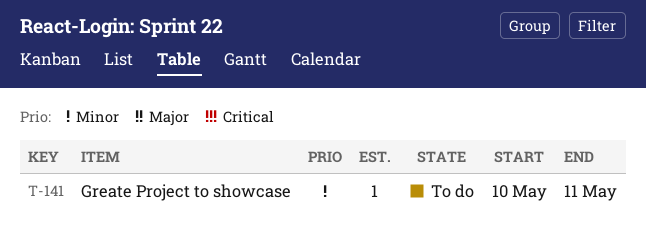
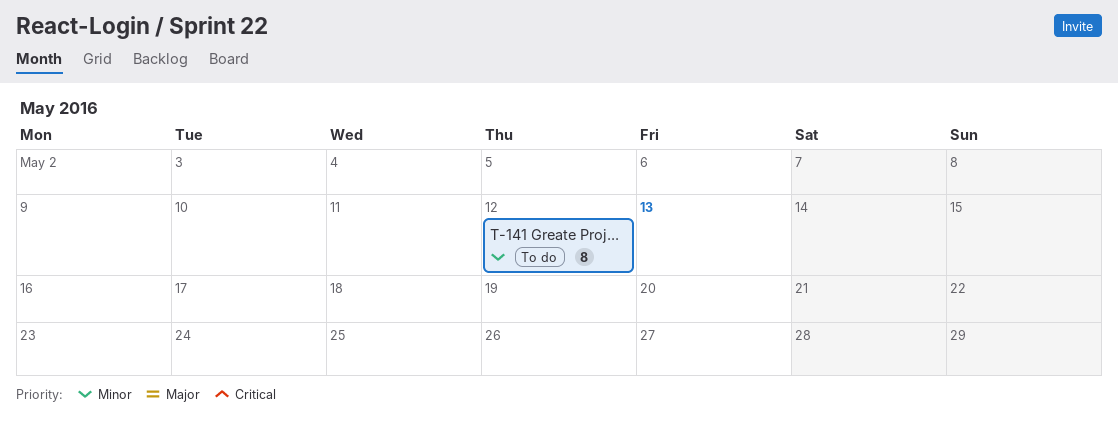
T-141, estimate: 1 -> 8
T-141, due: May 11 -> May 12

